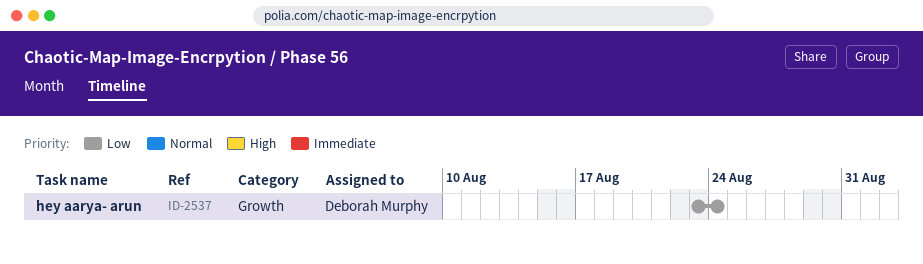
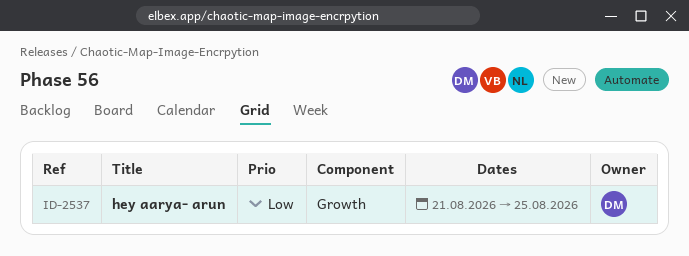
ID-2537, start: Aug 23 -> Aug 21
ID-2537, due: Aug 24 -> Aug 25

